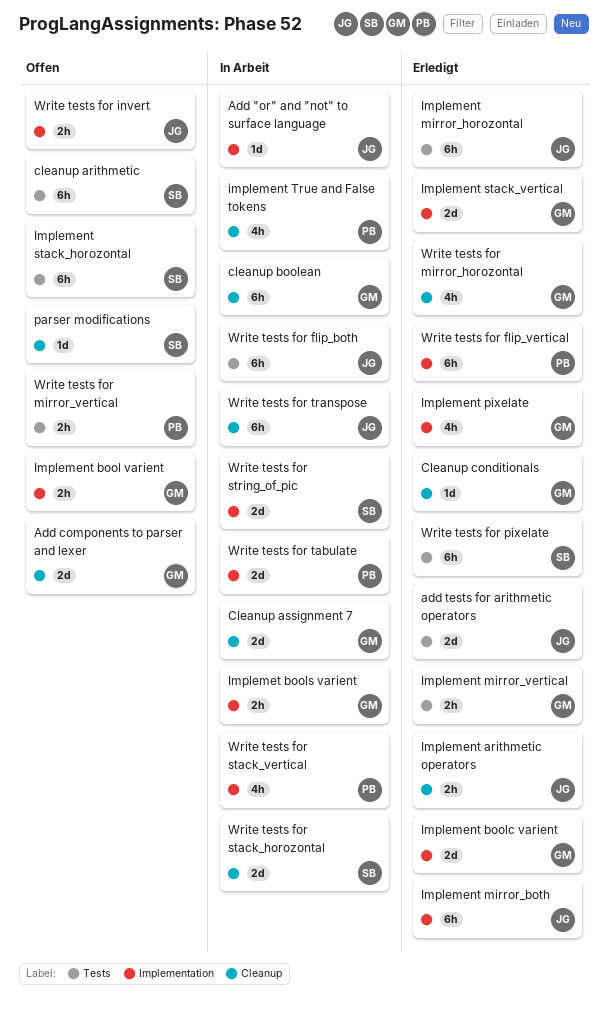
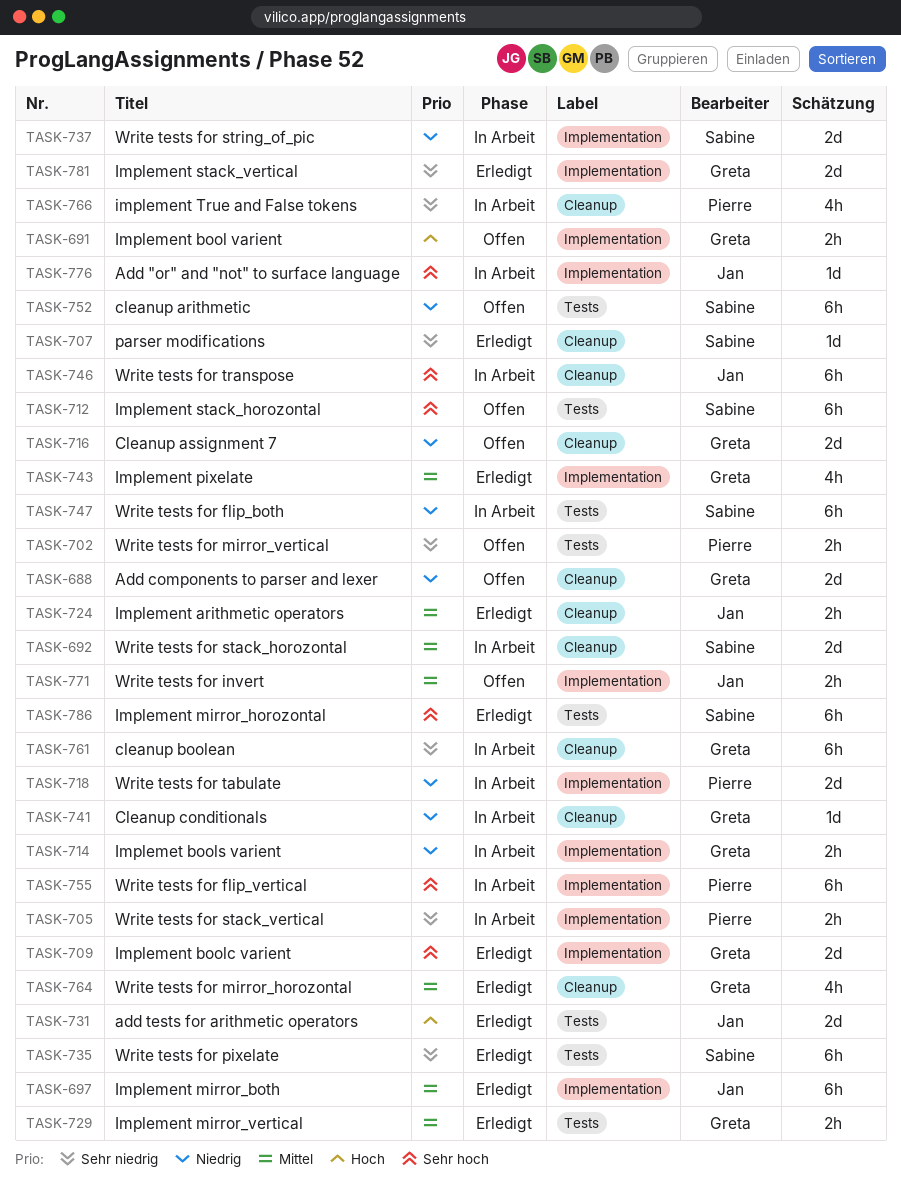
Cleanup assignment 7, status: In Arbeit -> Offen
Cleanup conditionals, status: Erledigt -> In Arbeit
Implement mirror_horozontal, owner: Jan -> Sabine
parser modifications, status: Offen -> Erledigt
Write tests for flip_both, owner: Jan -> Sabine
Write tests for flip_vertical, status: Erledigt -> In Arbeit
Write tests for stack_vertical, estimate: 4h -> 2h

